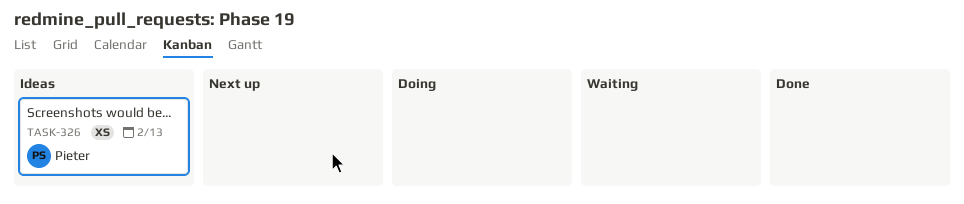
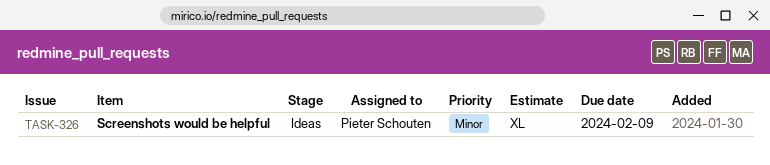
TASK-326, estimate: XS -> XL
TASK-326, due: Feb 13 -> Feb 9

